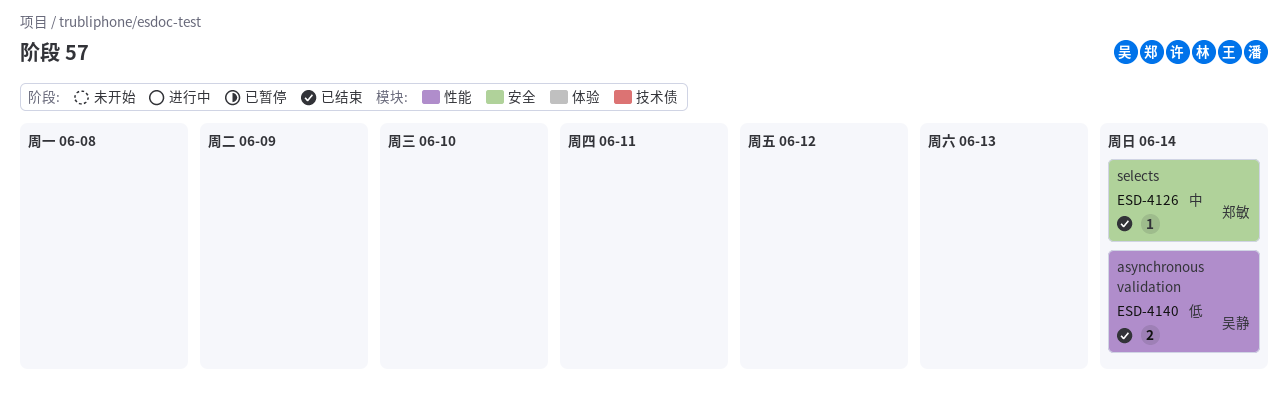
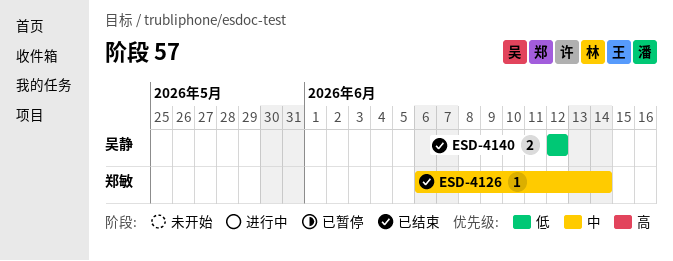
ESD-4140, due: Jun 14 -> Jun 12

